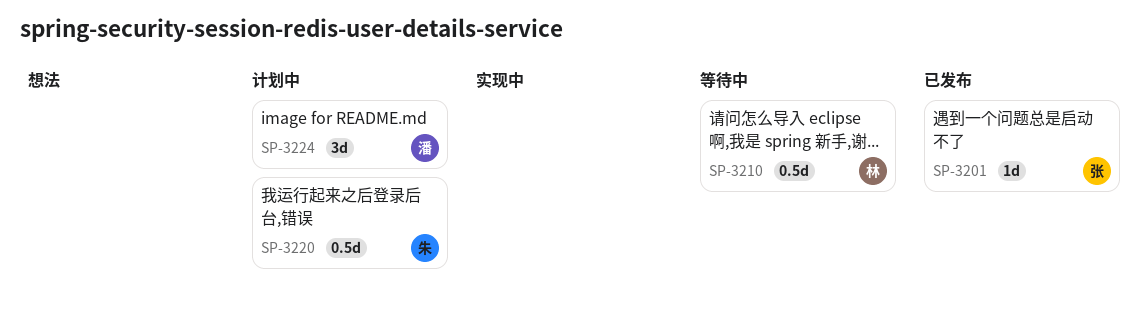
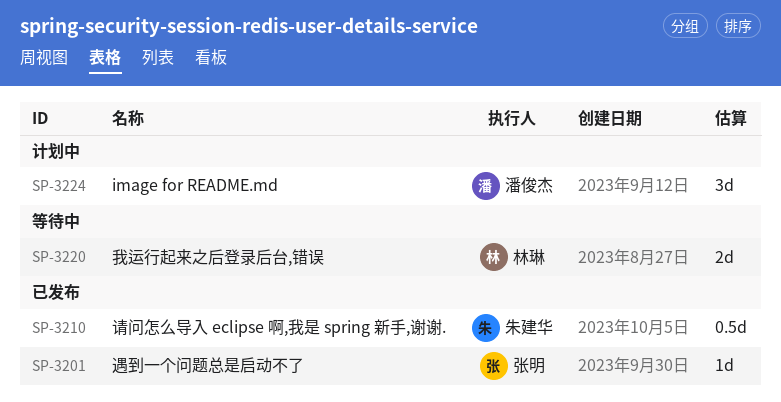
SP-3210, status: 等待中 -> 已发布
SP-3210, owner: 林琳 -> 朱建华
SP-3220, status: 计划中 -> 等待中
SP-3220, owner: 朱建华 -> 林琳
SP-3220, estimate: 0.5d -> 2d

